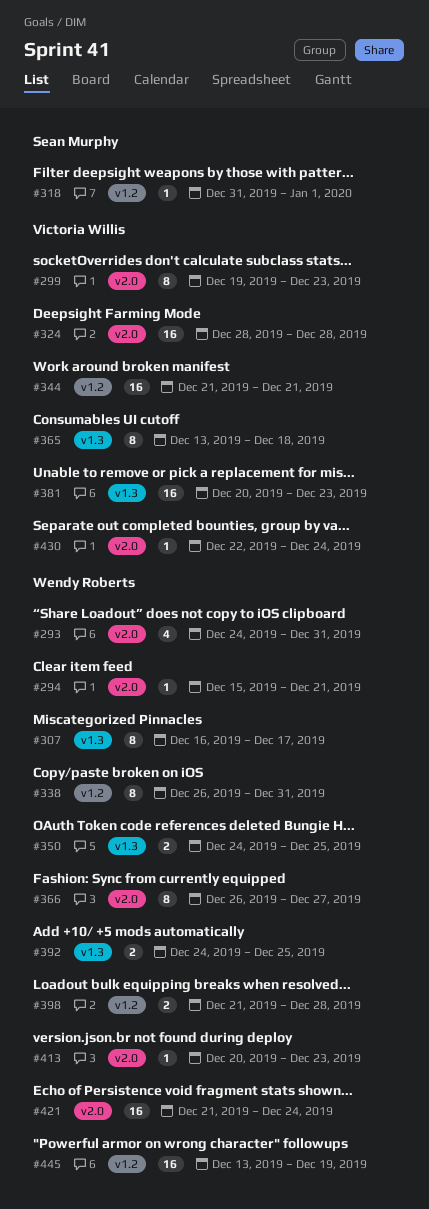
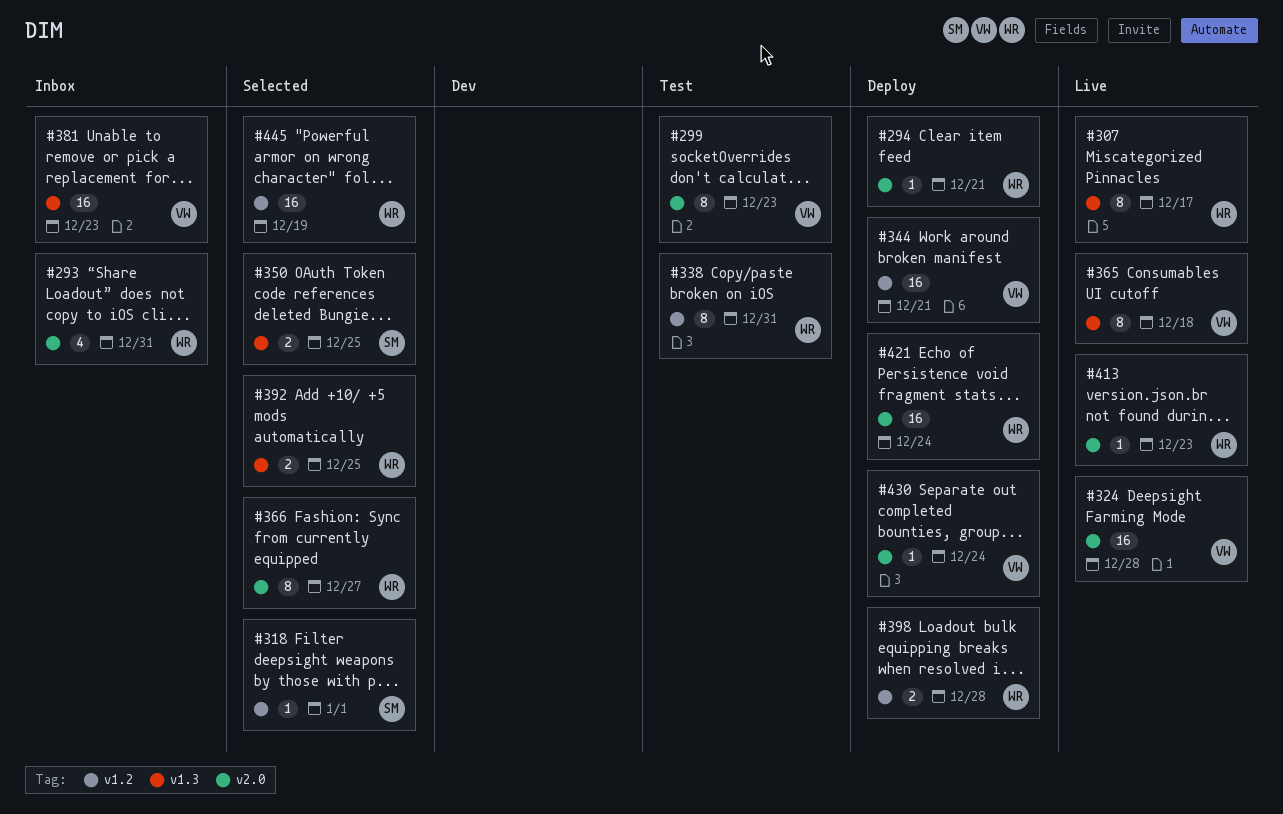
#350, owner: Wendy Roberts -> Sean Murphy

